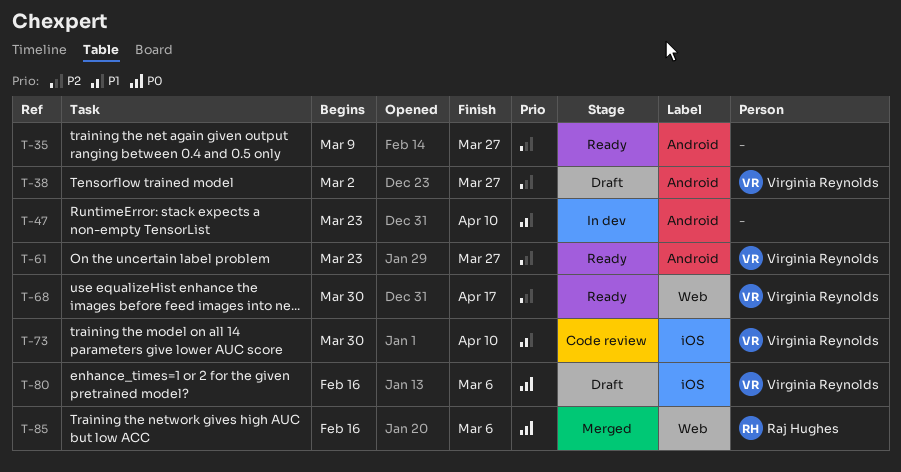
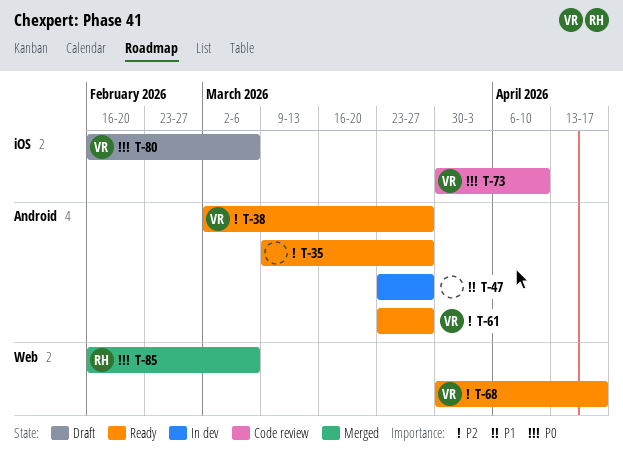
T-38, status: Draft -> Ready
T-47, due: Apr 10 -> Mar 27
T-73, priority: P1 -> P0

